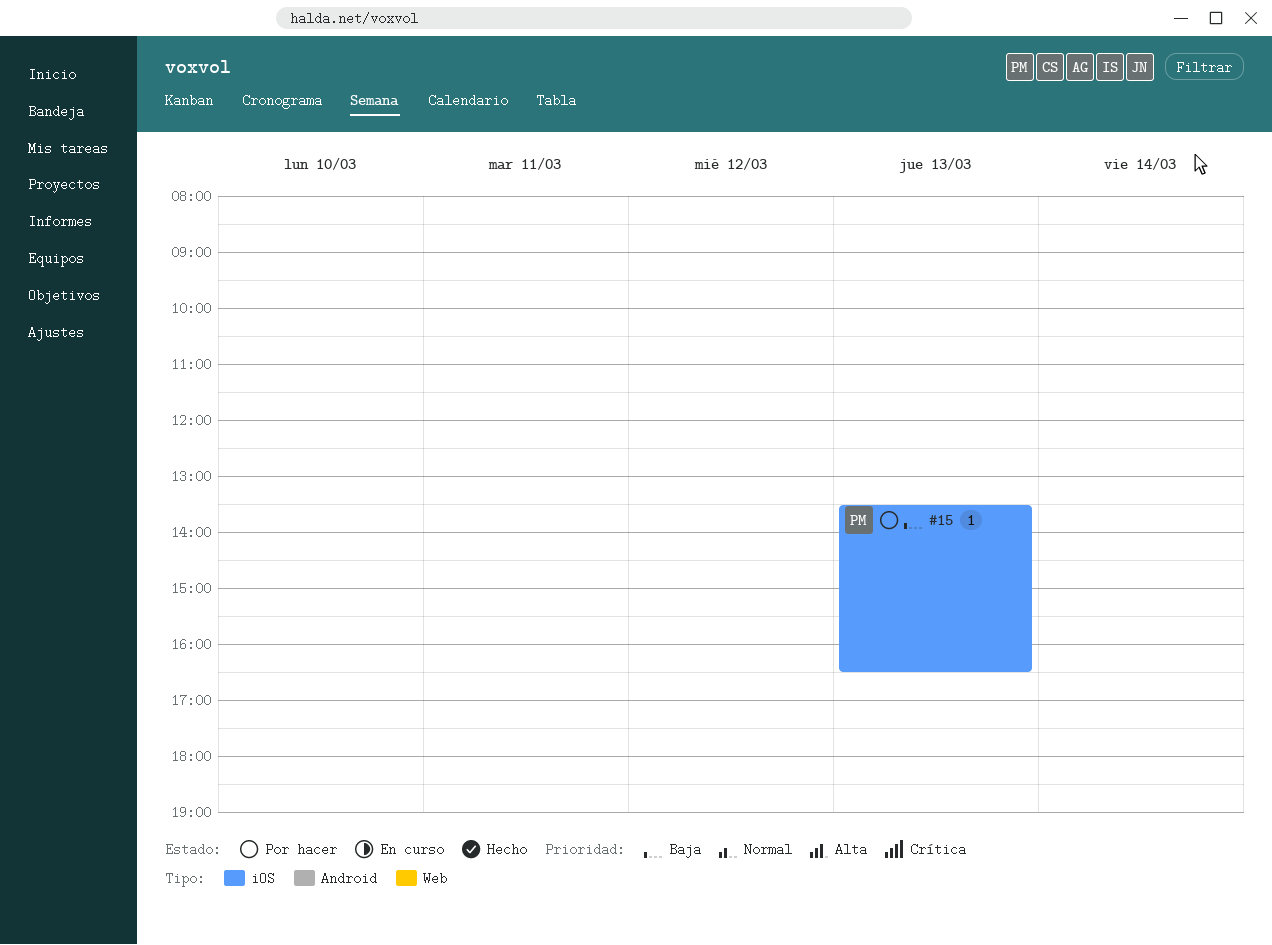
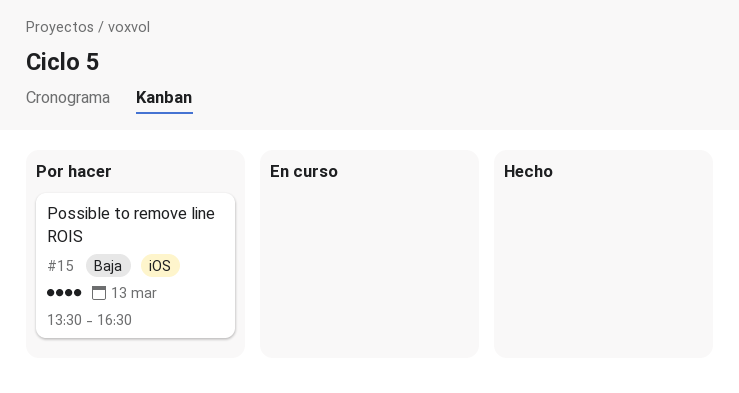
#15, estimate: 1 -> 4

